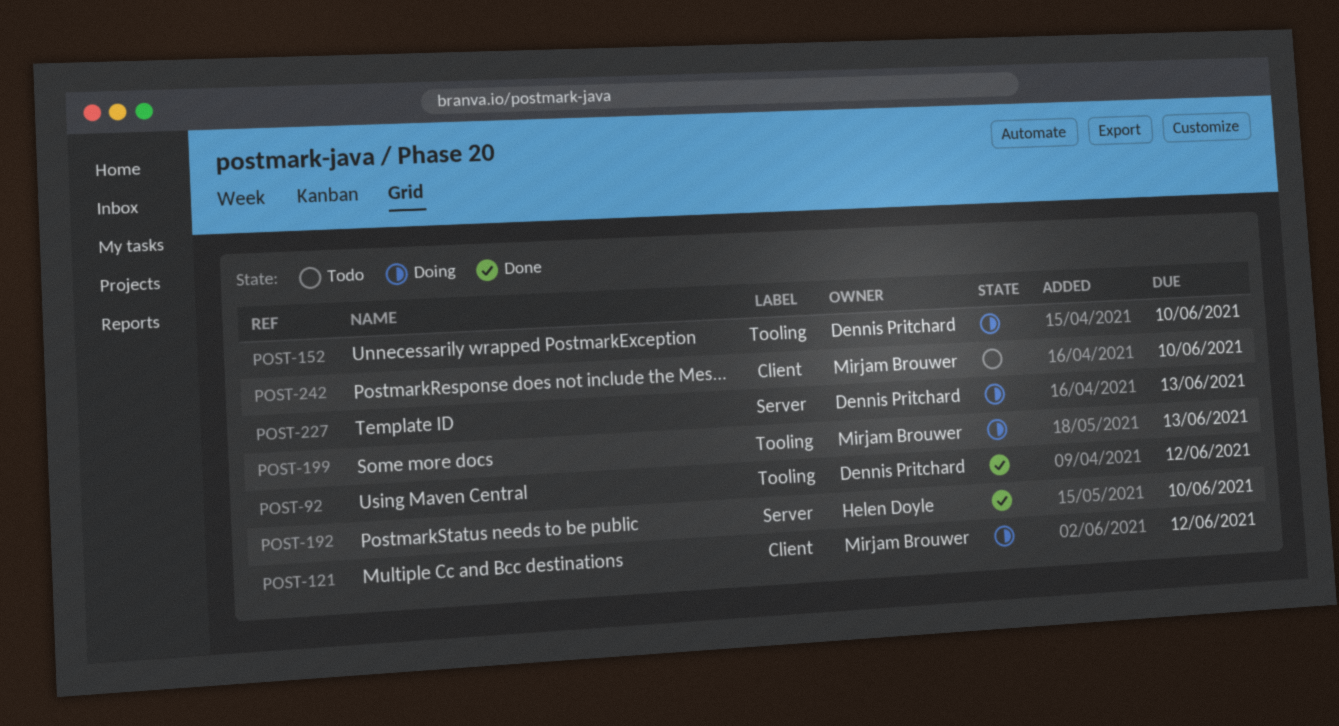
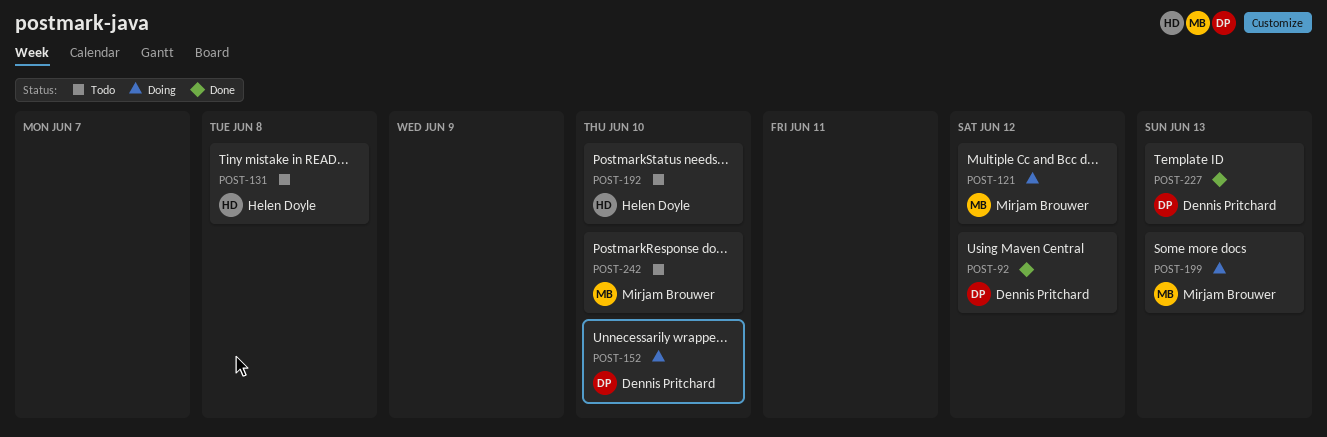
POST-131: none -> present
POST-192, status: Done -> Todo
POST-227, status: Doing -> Done

